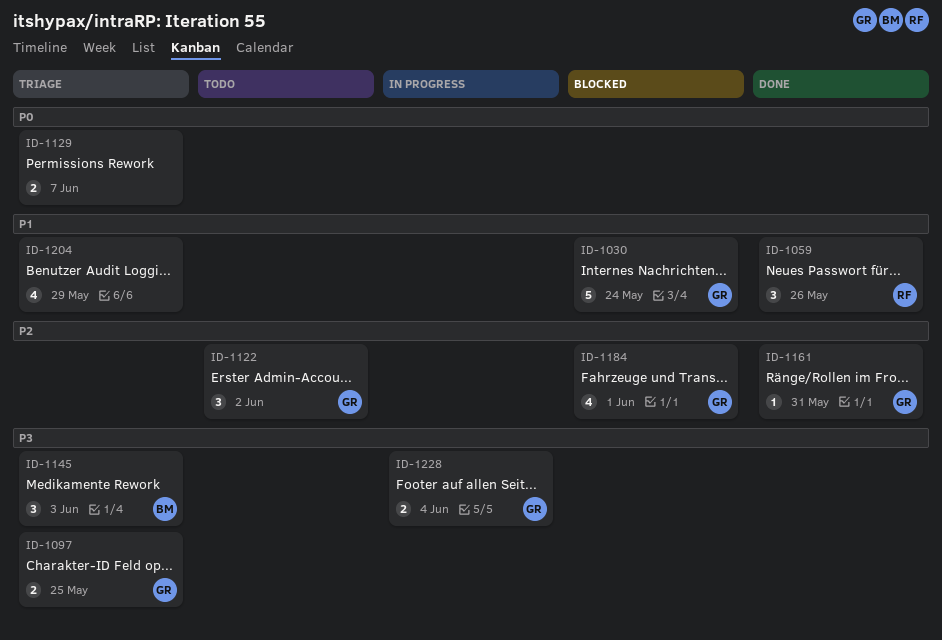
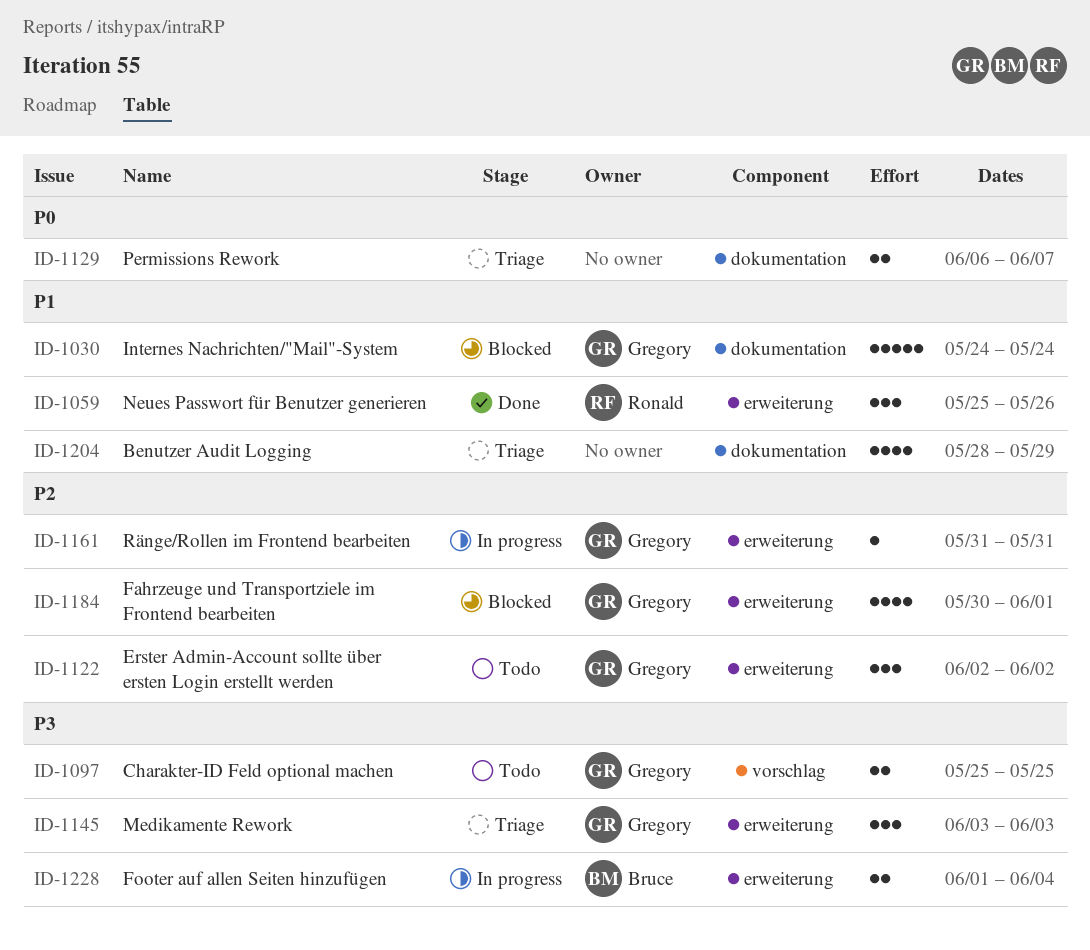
ID-1097, status: Triage -> Todo
ID-1145, owner: Bruce -> Gregory
ID-1161, status: Done -> In progress
ID-1228, owner: Gregory -> Bruce

